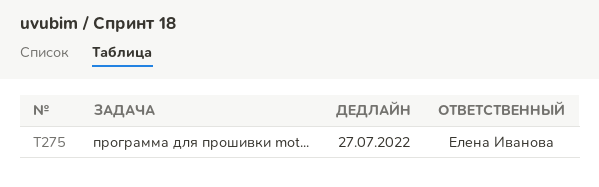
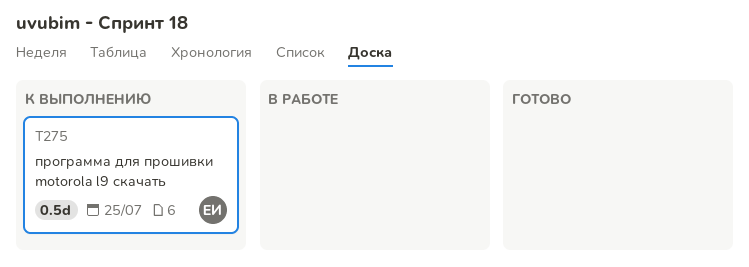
T275, due: Jul 27 -> Jul 25

